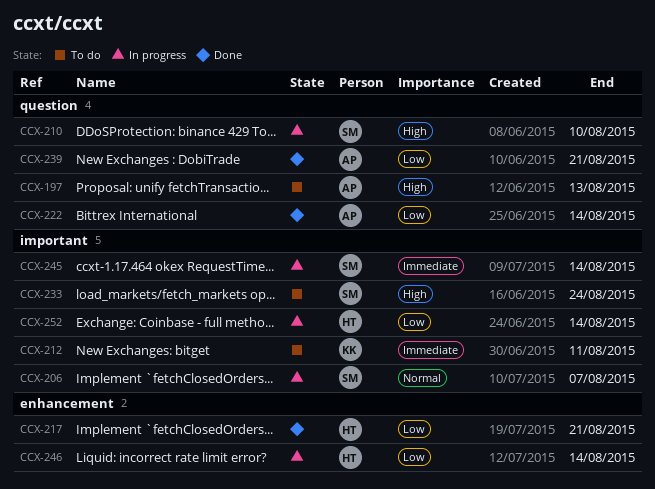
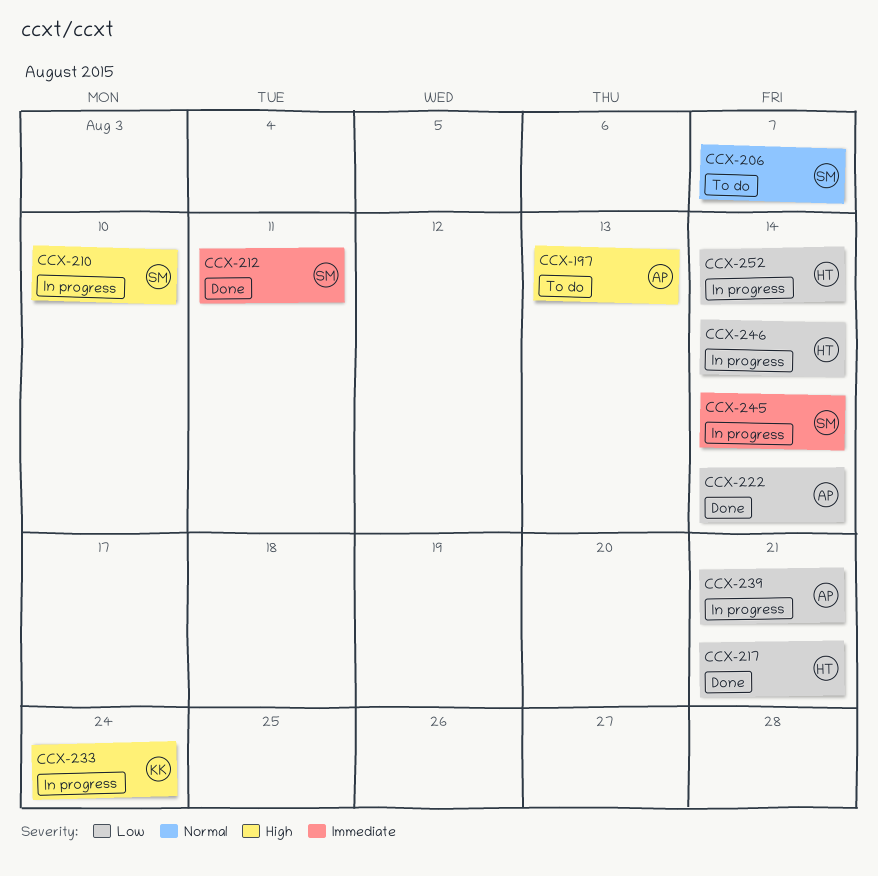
CCX-206, status: In progress -> To do
CCX-212, status: To do -> Done
CCX-212, owner: KK -> SM
CCX-233, status: To do -> In progress
CCX-233, owner: SM -> KK
CCX-239, status: Done -> In progress

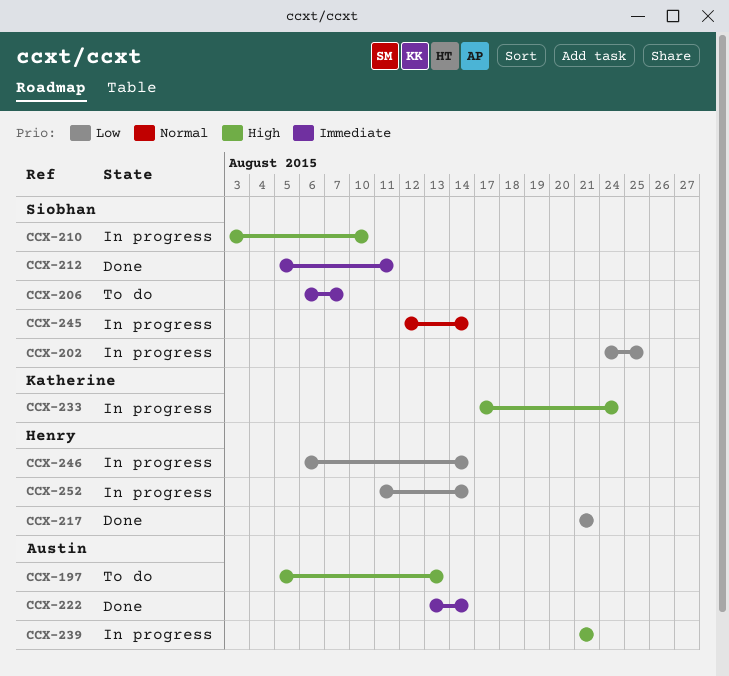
CCX-202: none -> present
CCX-206, priority: Normal -> Immediate
CCX-222, priority: Low -> Immediate
CCX-239, priority: Low -> High
CCX-245, priority: Immediate -> Normal

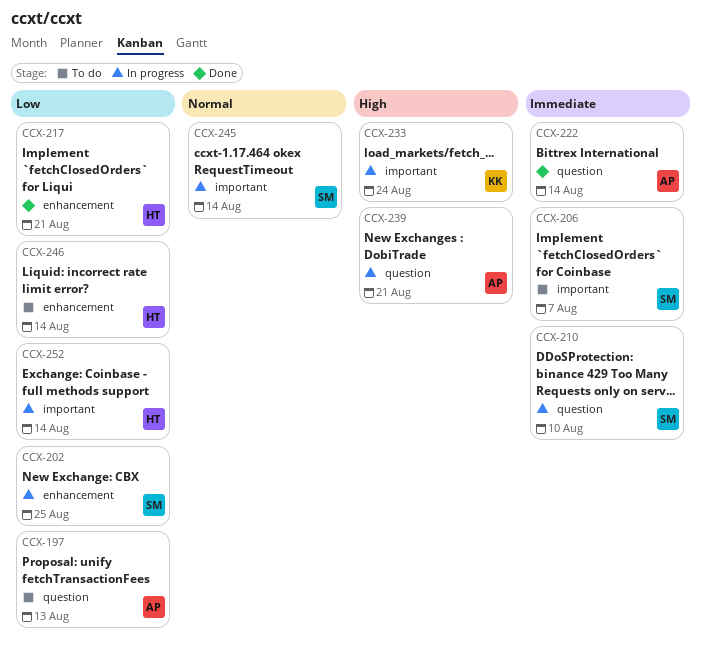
CCX-197, priority: High -> Low
CCX-210, priority: High -> Immediate
CCX-212: present -> none
CCX-246, status: In progress -> To do

